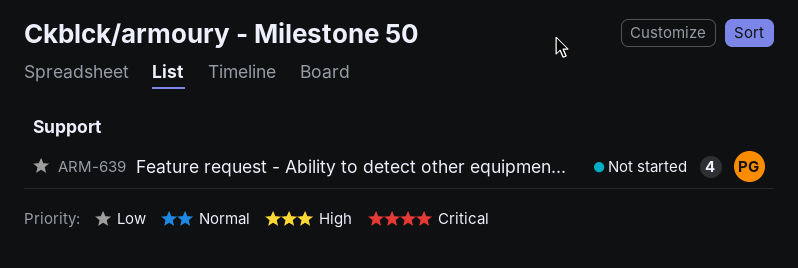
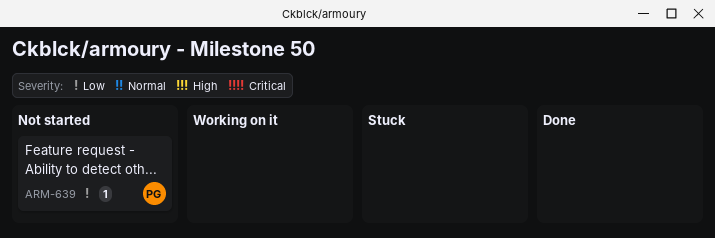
ARM-639, estimate: 4 -> 1

